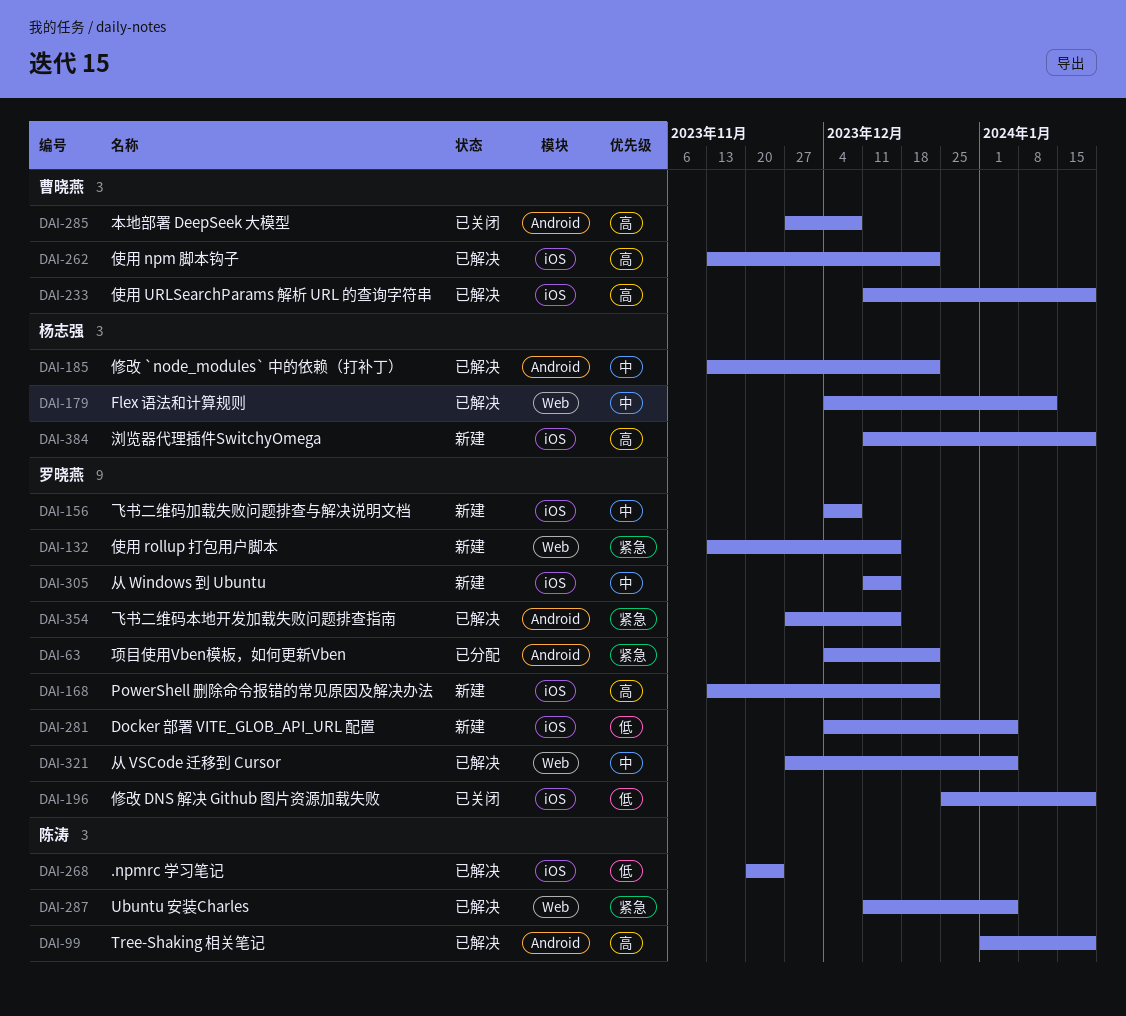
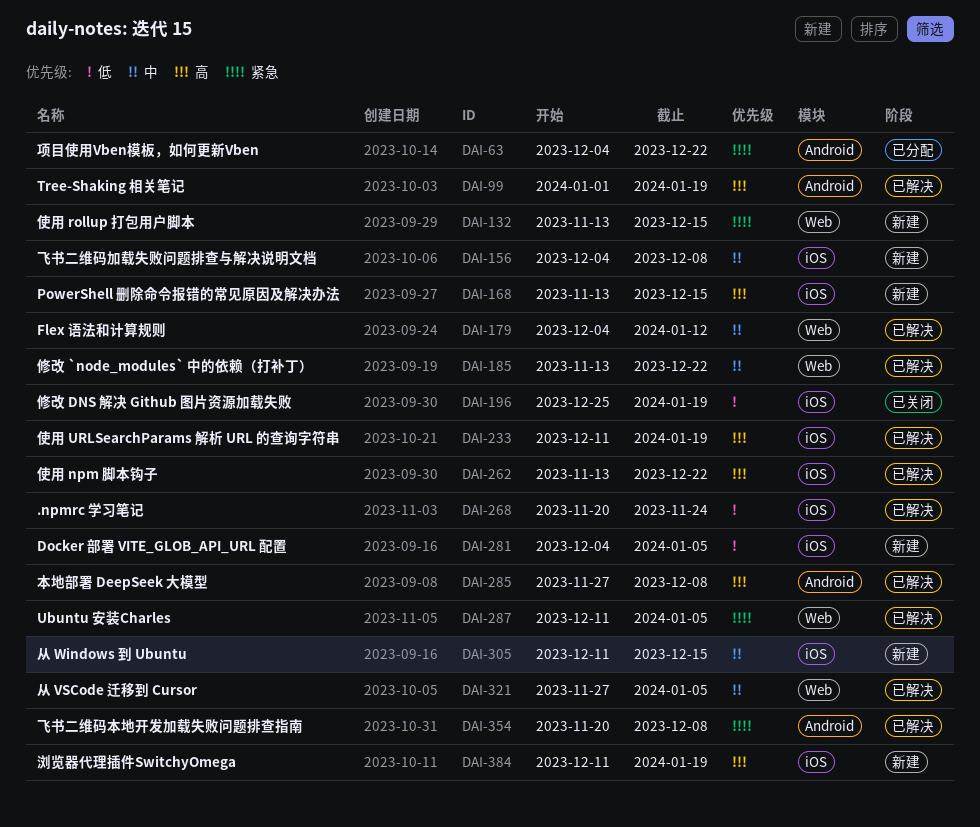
DAI-168, due: Dec 22 -> Dec 15
DAI-185, label: Android -> Web
DAI-285, status: 已关闭 -> 已解决
DAI-354, start: Nov 27 -> Nov 20
DAI-354, due: Dec 15 -> Dec 8

